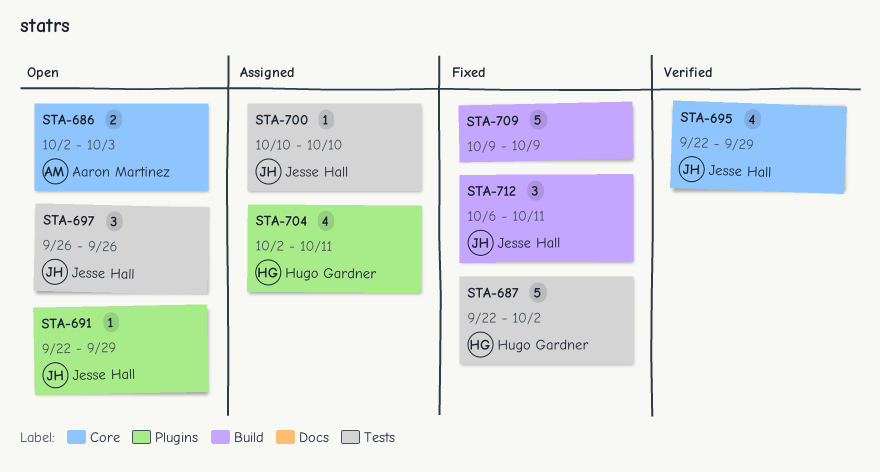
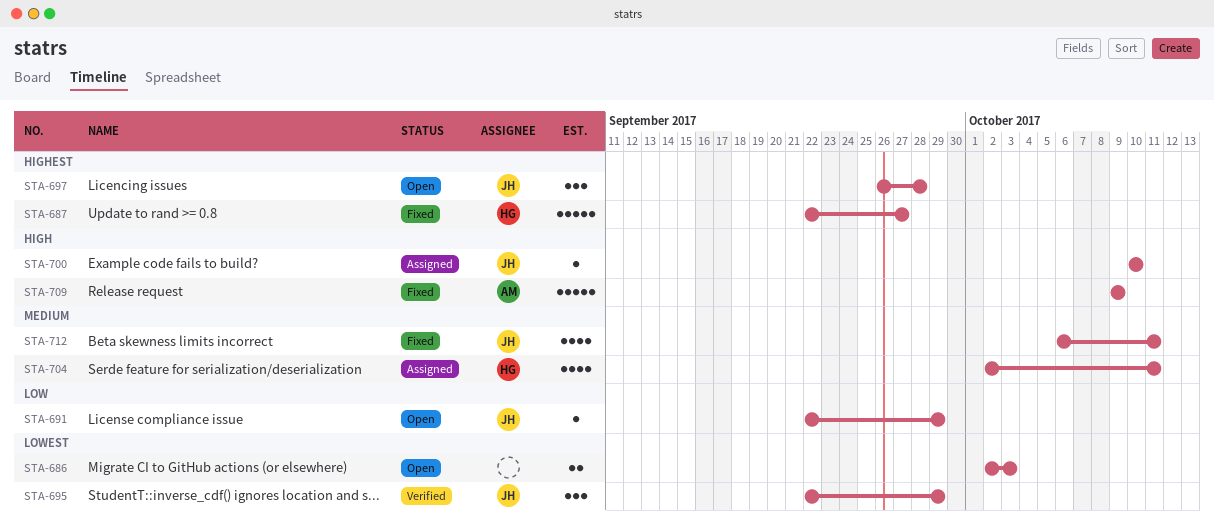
STA-686, owner: Aaron Martinez -> none
STA-687, due: Oct 2 -> Sep 27
STA-695, estimate: 4 -> 3
STA-697, due: Sep 26 -> Sep 28
STA-709, owner: none -> Aaron Martinez
STA-712, estimate: 3 -> 4

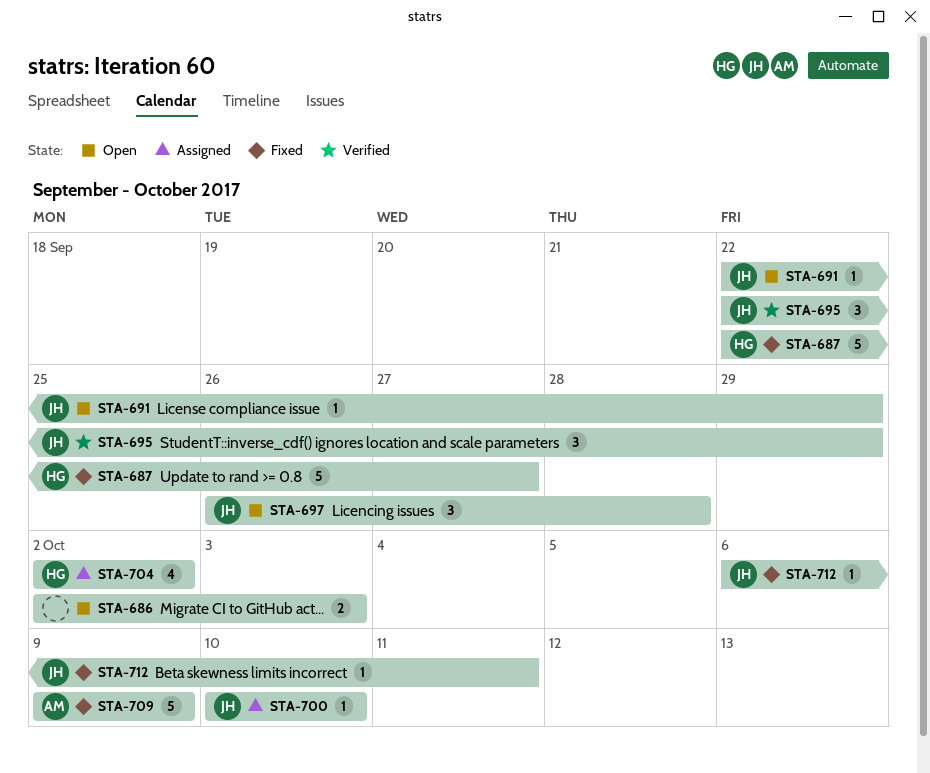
STA-704, due: Oct 11 -> Oct 2
STA-712, estimate: 4 -> 1

